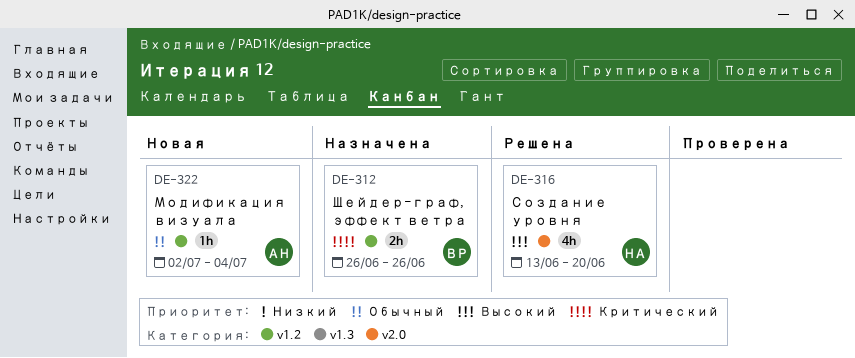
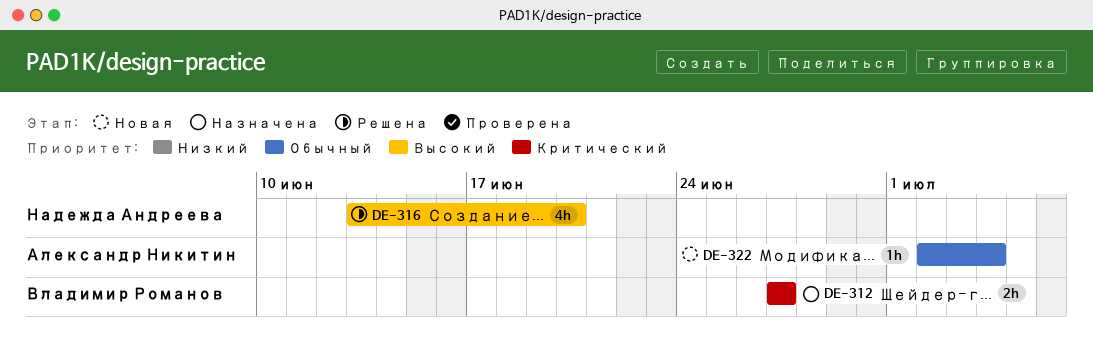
DE-312, start: Jun 26 -> Jun 27
DE-312, due: Jun 26 -> Jun 27

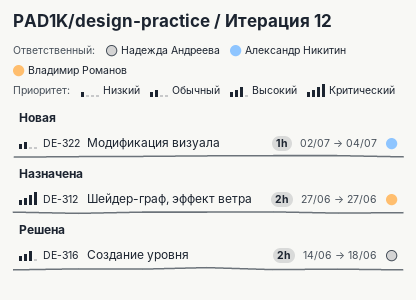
DE-316, estimate: 4h -> 2h
DE-316, start: Jun 13 -> Jun 14
DE-316, due: Jun 20 -> Jun 18

